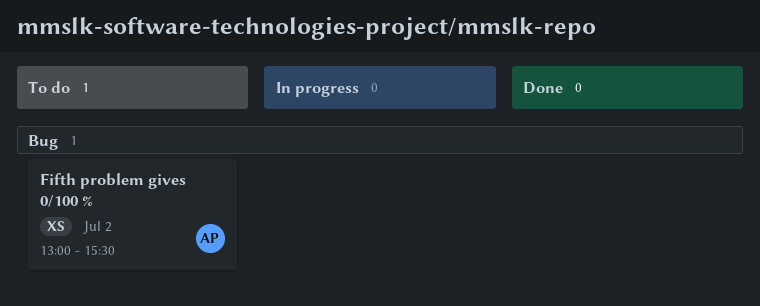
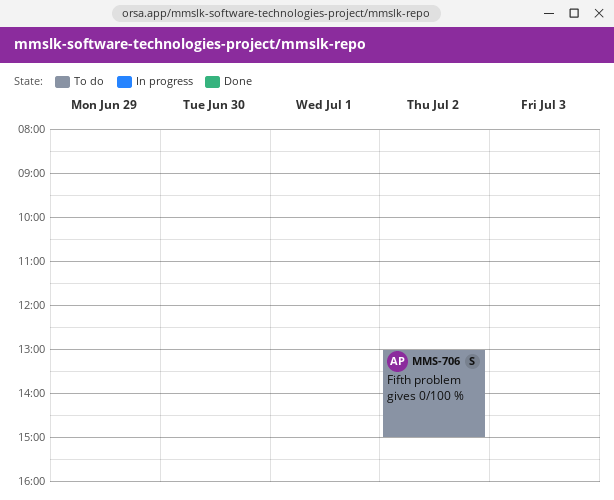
Fifth problem gives 0/100 %, estimate: XS -> S
Fifth problem gives 0/100 %, ends: 15:30 -> 15:00

